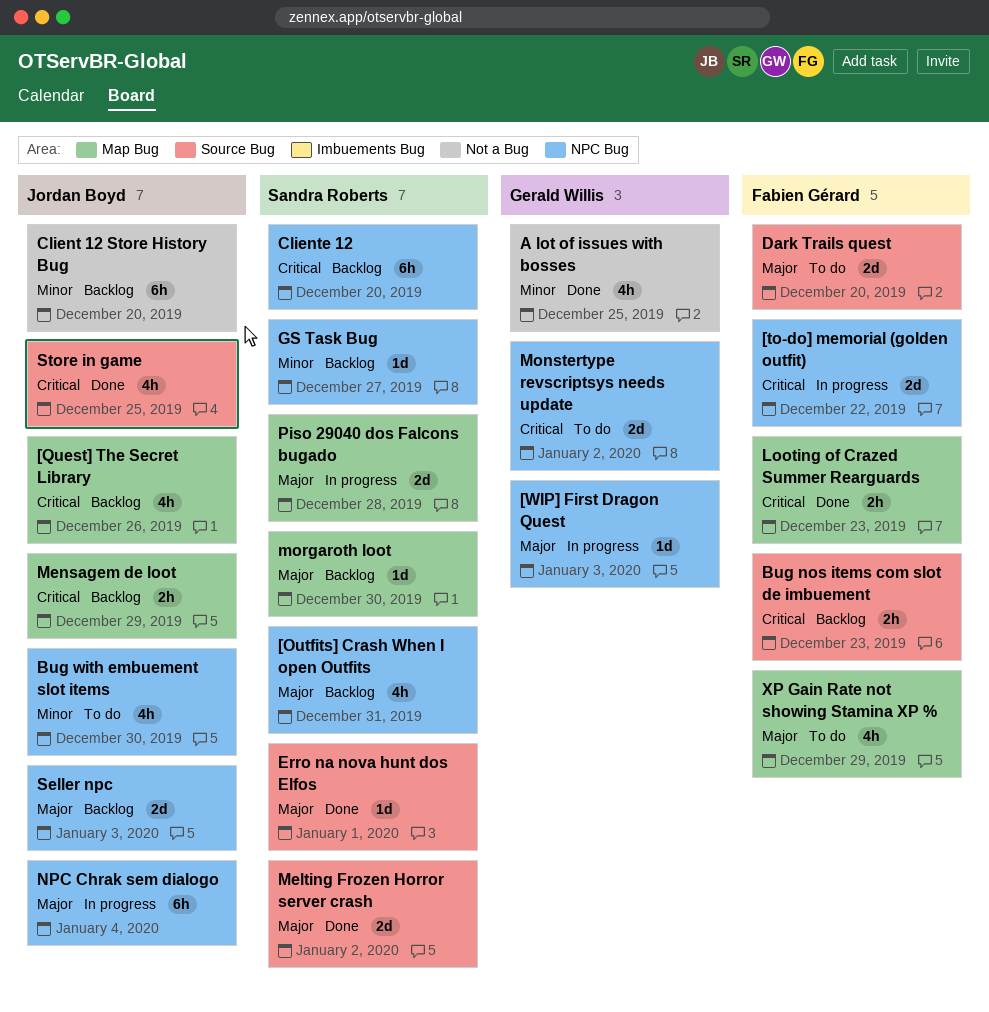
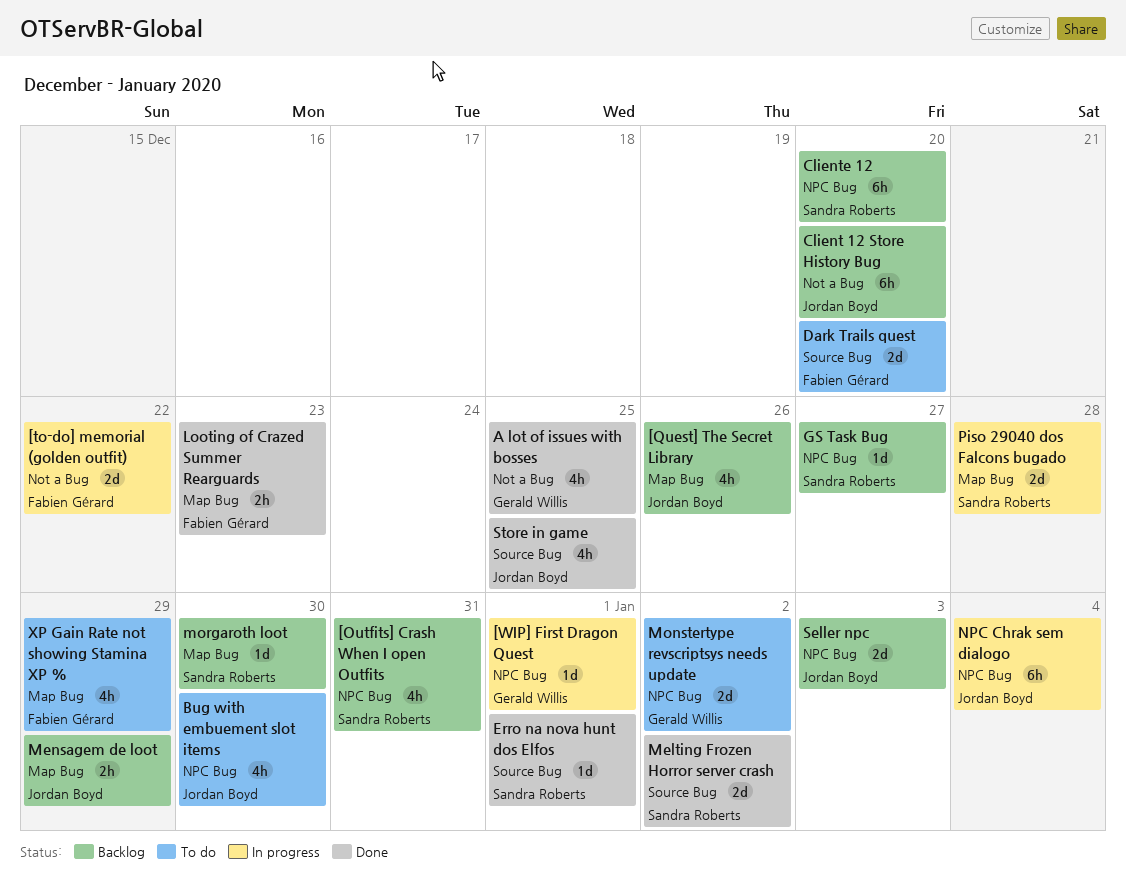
[to-do] memorial (golden outfit), label: NPC Bug -> Not a Bug
[WIP] First Dragon Quest, due: Jan 3 -> Jan 1
Bug nos items com slot de imbuement: present -> none

